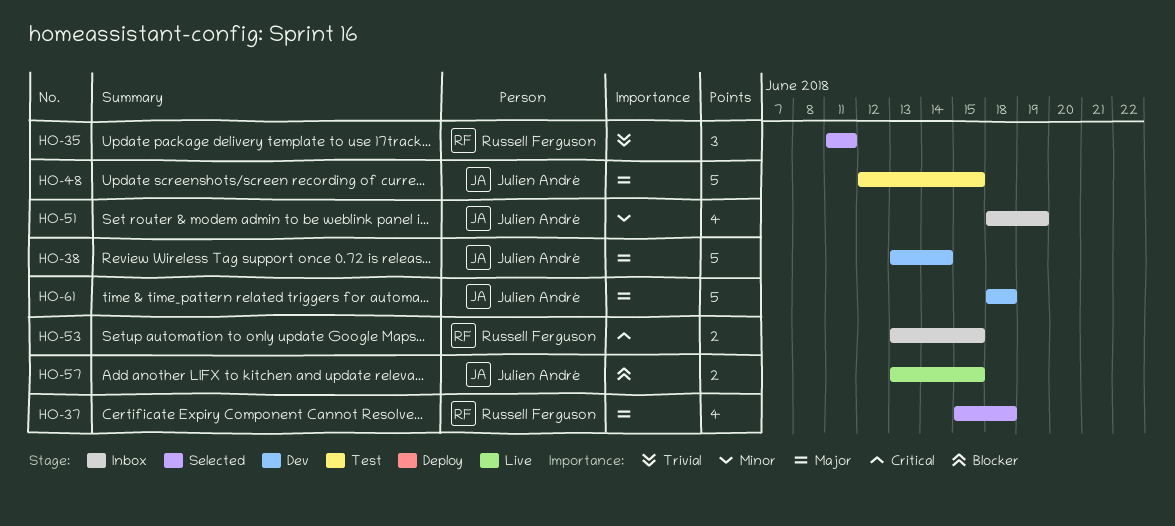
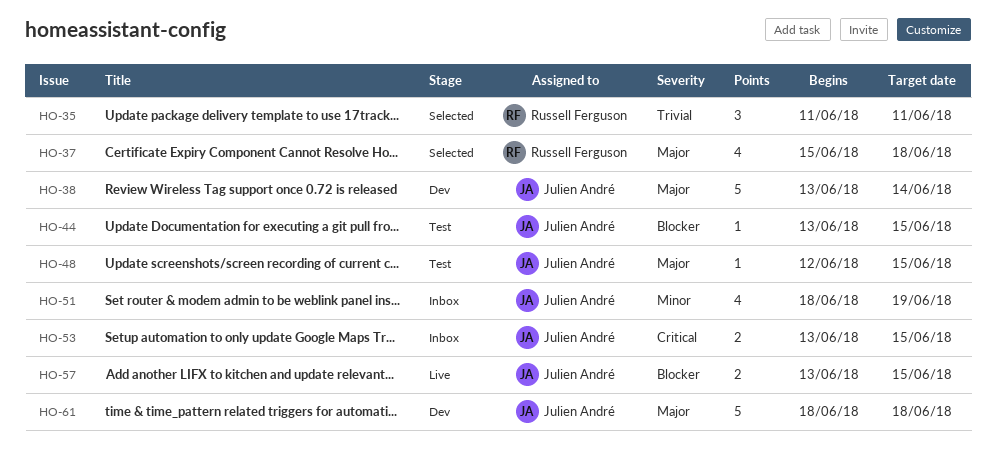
HO-44: none -> present
HO-48, estimate: 5 -> 1
HO-53, owner: Russell Ferguson -> Julien André

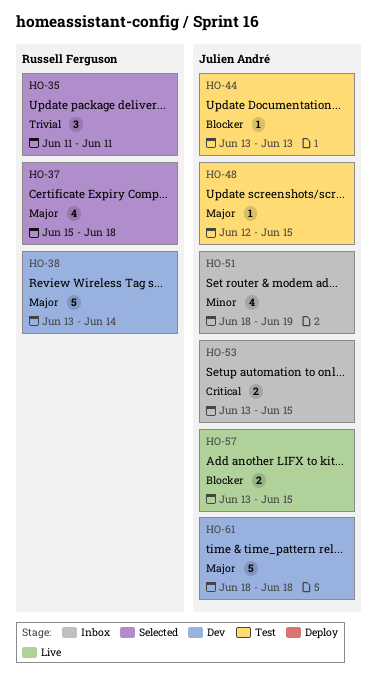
HO-38, owner: Julien André -> Russell Ferguson
HO-44, due: Jun 15 -> Jun 13

